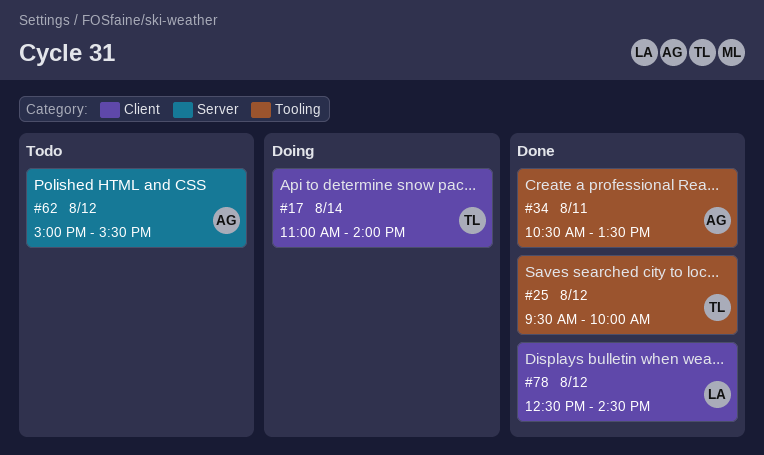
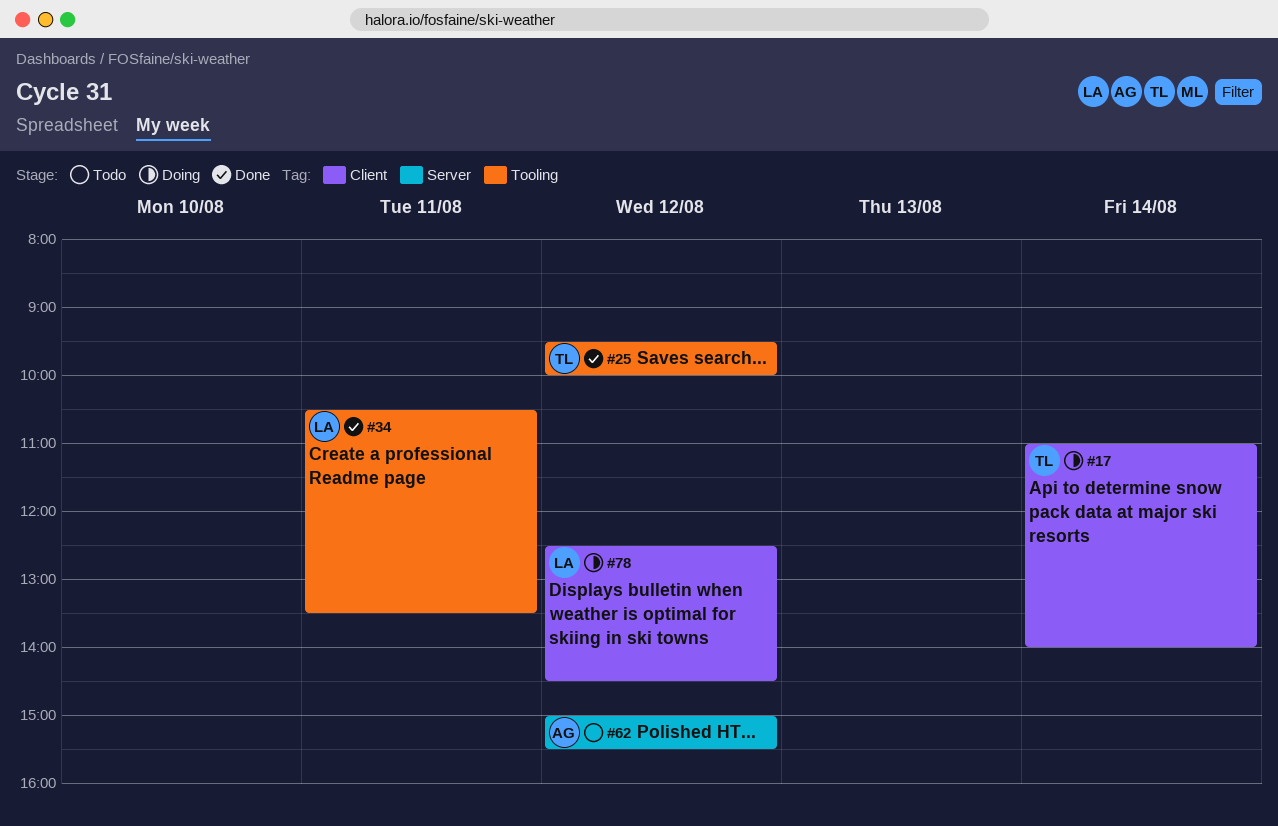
#34, owner: AG -> LA
#78, status: Done -> Doing

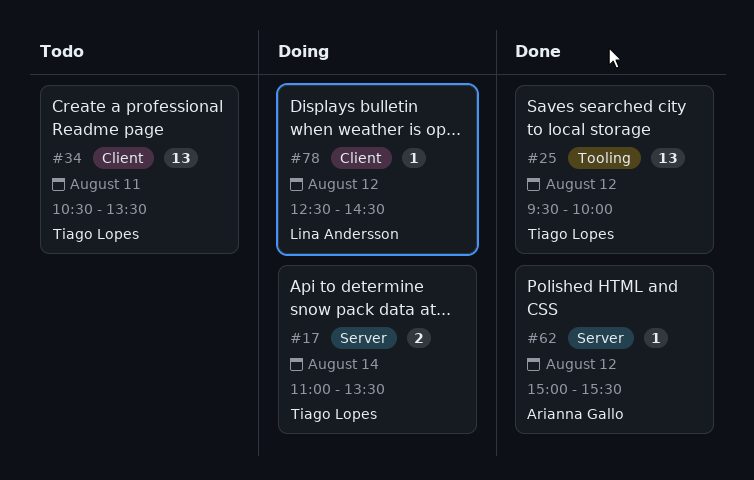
#17, label: Client -> Server
#17, ends: 14:00 -> 13:30
#34, status: Done -> Todo
#34, owner: Lina Andersson -> Tiago Lopes
#34, label: Tooling -> Client
#62, status: Todo -> Done

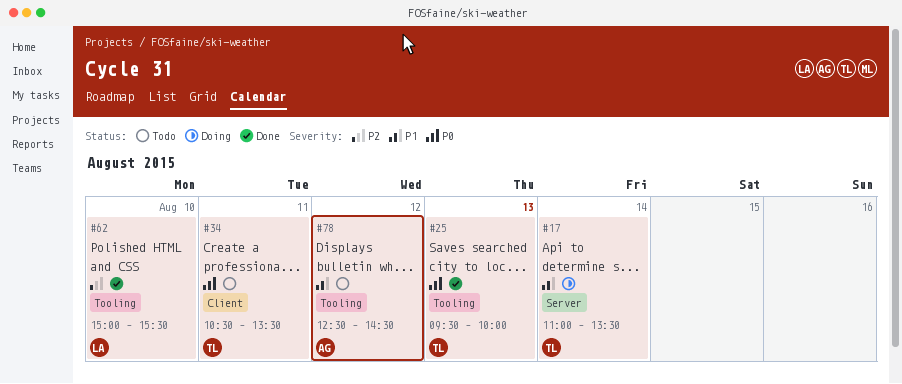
#25, day: Aug 12 -> Aug 13
#62, owner: Arianna Gallo -> Lina Andersson
#62, label: Server -> Tooling
#62, day: Aug 12 -> Aug 10
#78, status: Doing -> Todo
#78, owner: Lina Andersson -> Arianna Gallo
#78, label: Client -> Tooling

